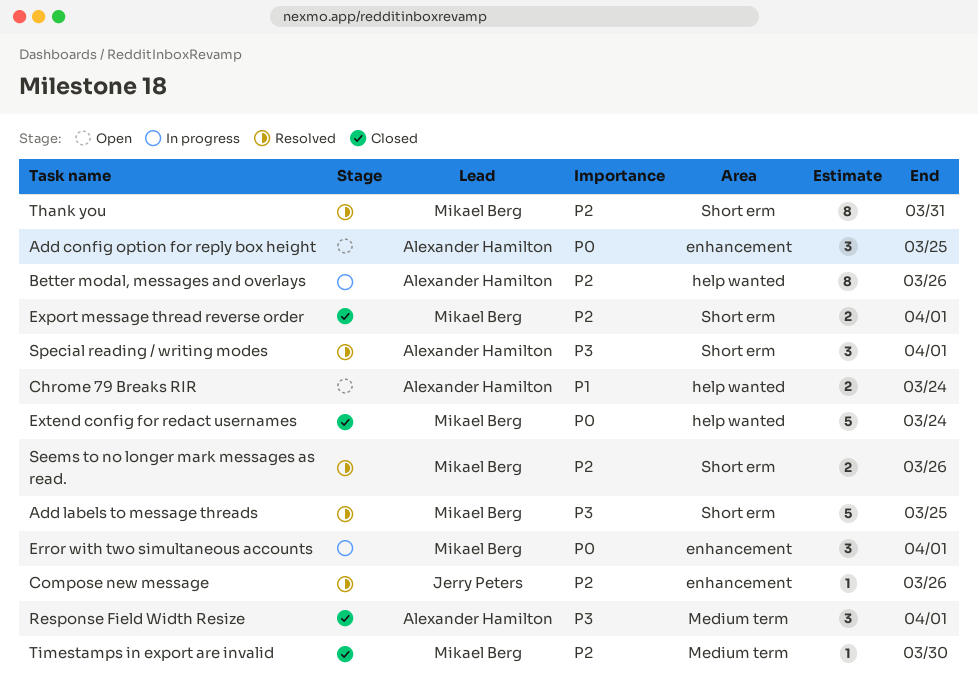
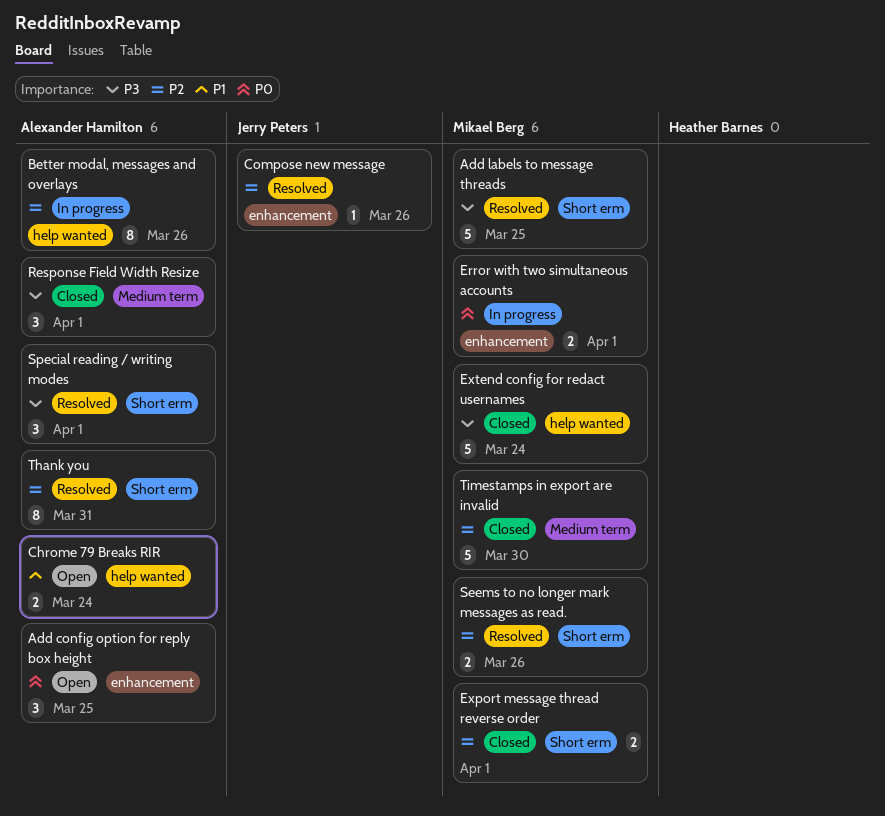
Error with two simultaneous accounts, estimate: 3 -> 2
Extend config for redact usernames, priority: P0 -> P3
Thank you, owner: Mikael Berg -> Alexander Hamilton
Timestamps in export are invalid, estimate: 1 -> 5

